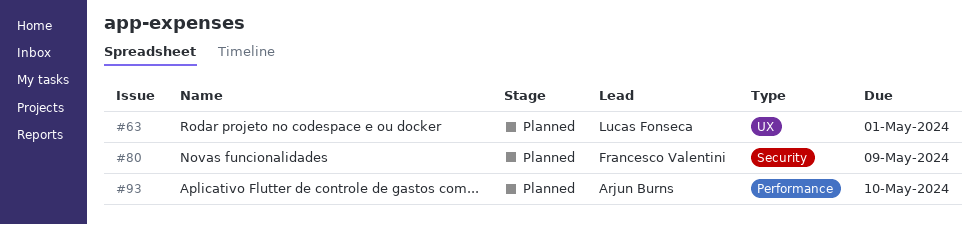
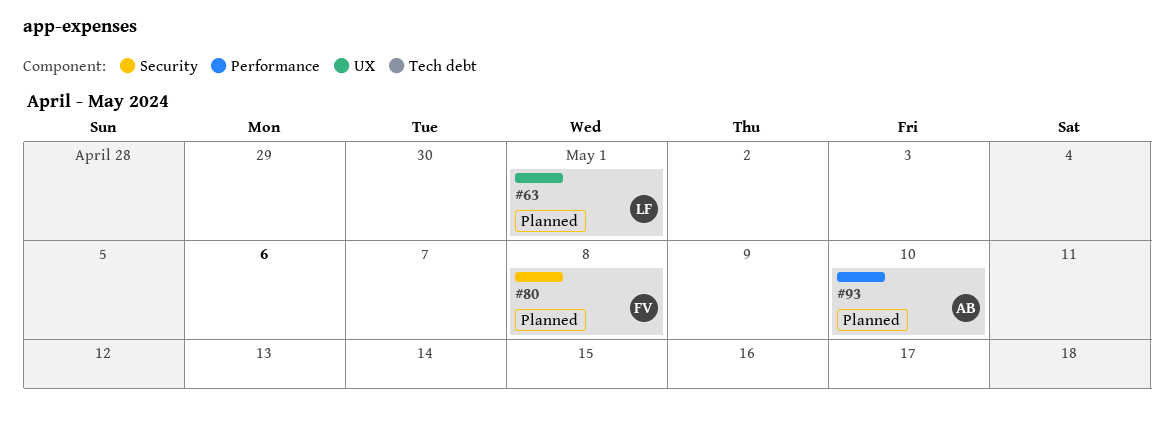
#80, due: May 9 -> May 8

